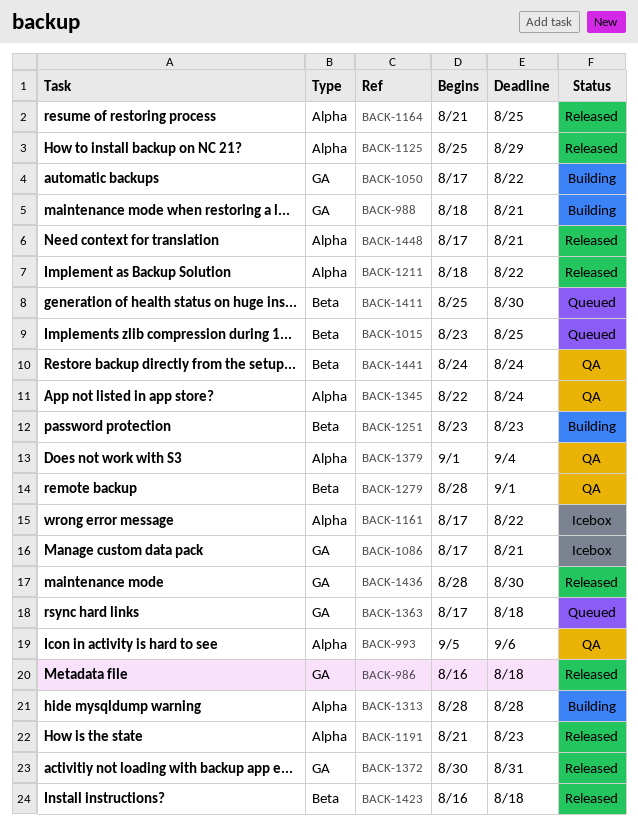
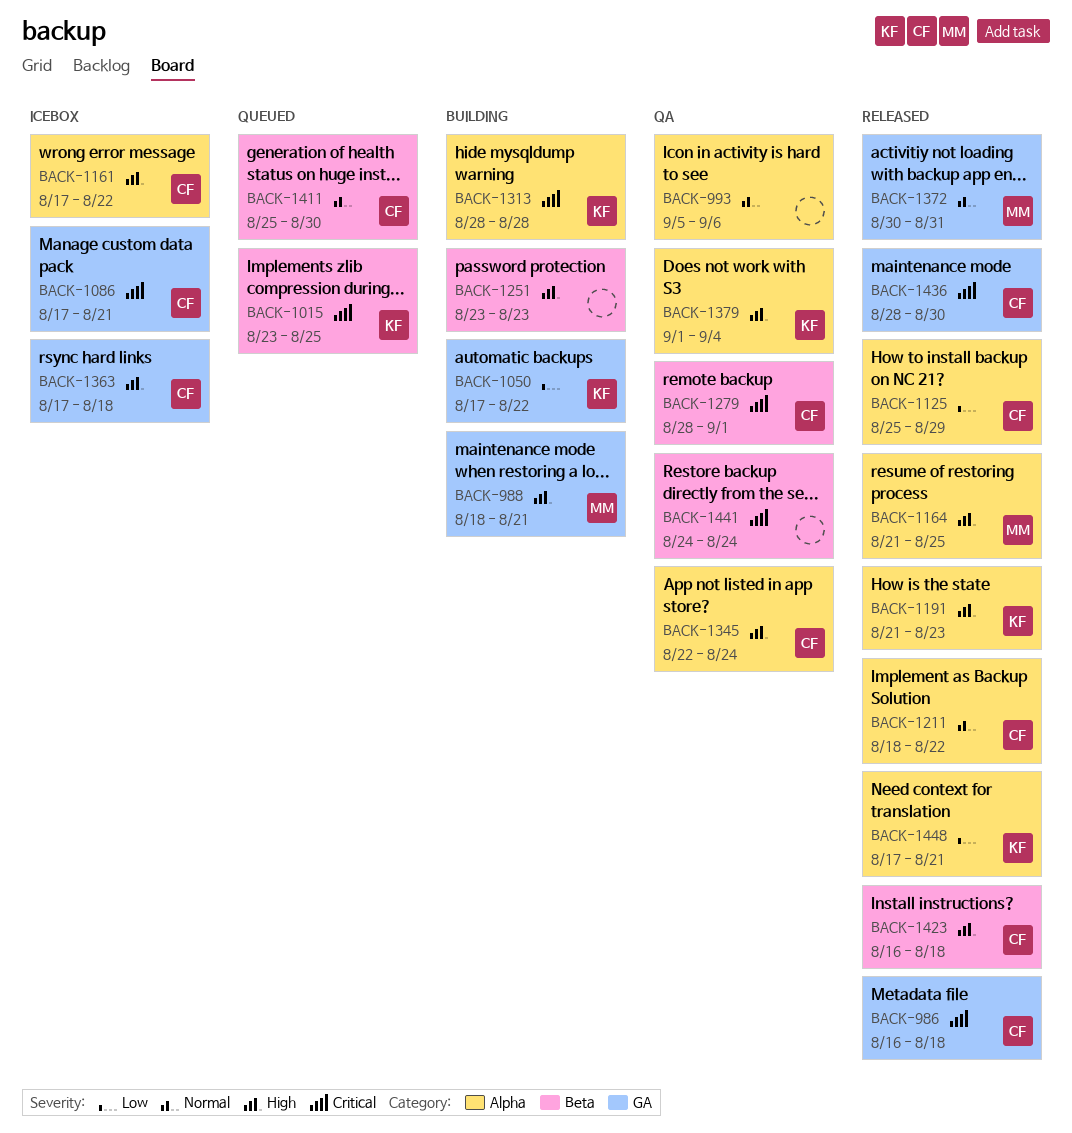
BACK-1363, status: Queued -> Icebox

